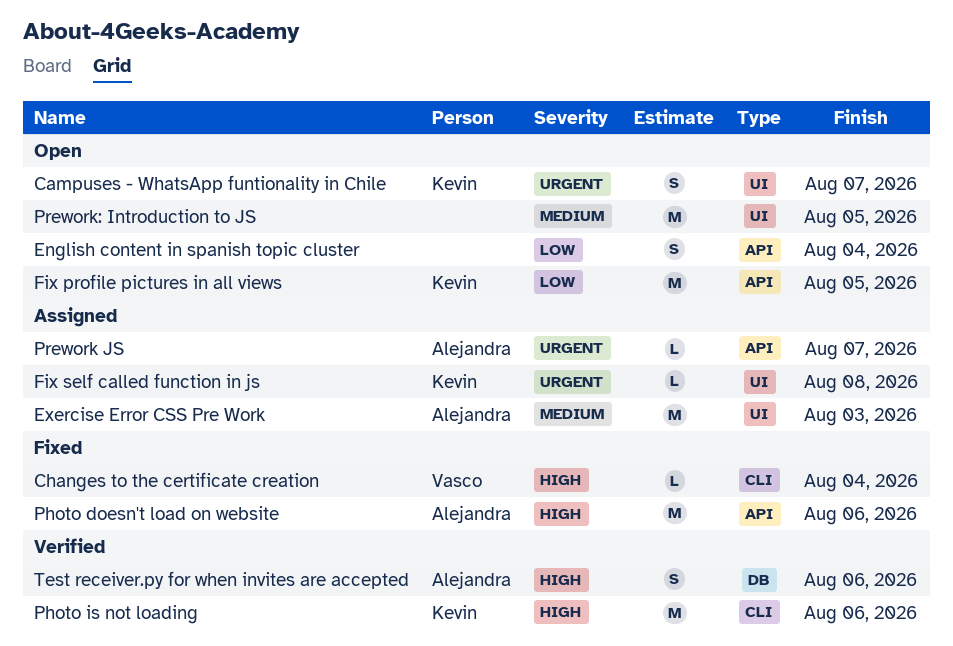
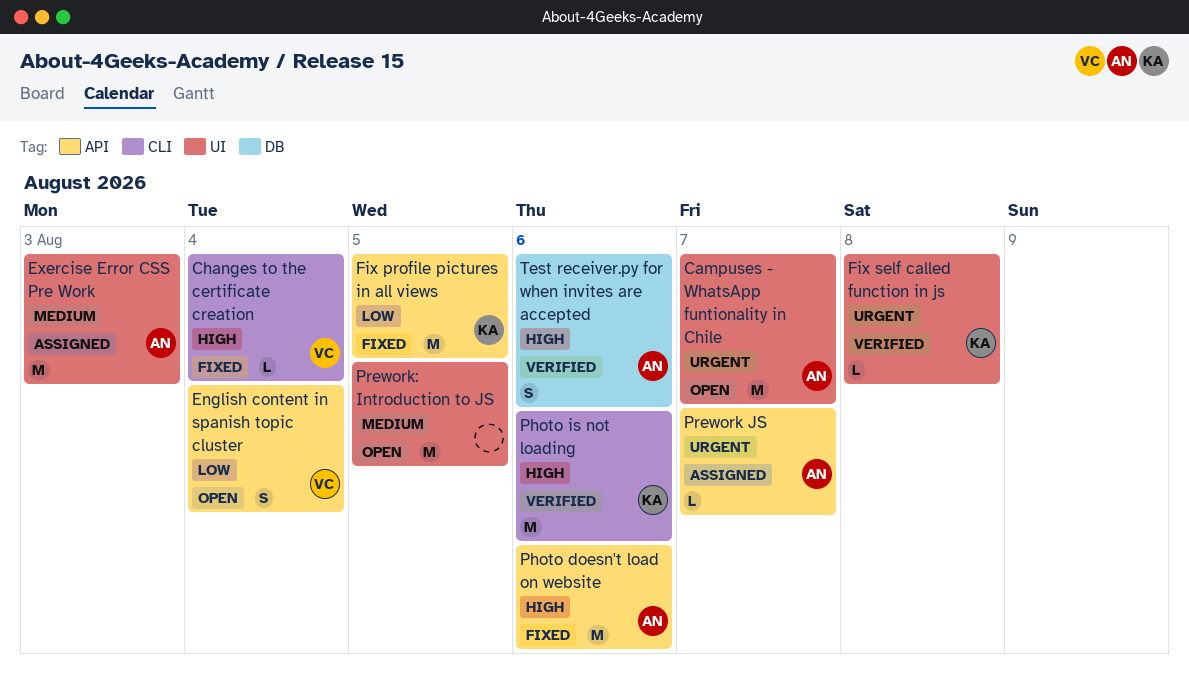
Campuses - WhatsApp funtionality in Chile, owner: Kevin -> Alejandra
Campuses - WhatsApp funtionality in Chile, estimate: S -> M
English content in spanish topic cluster, owner: none -> Vasco
Fix profile pictures in all views, status: Open -> Fixed
Fix self called function in js, status: Assigned -> Verified

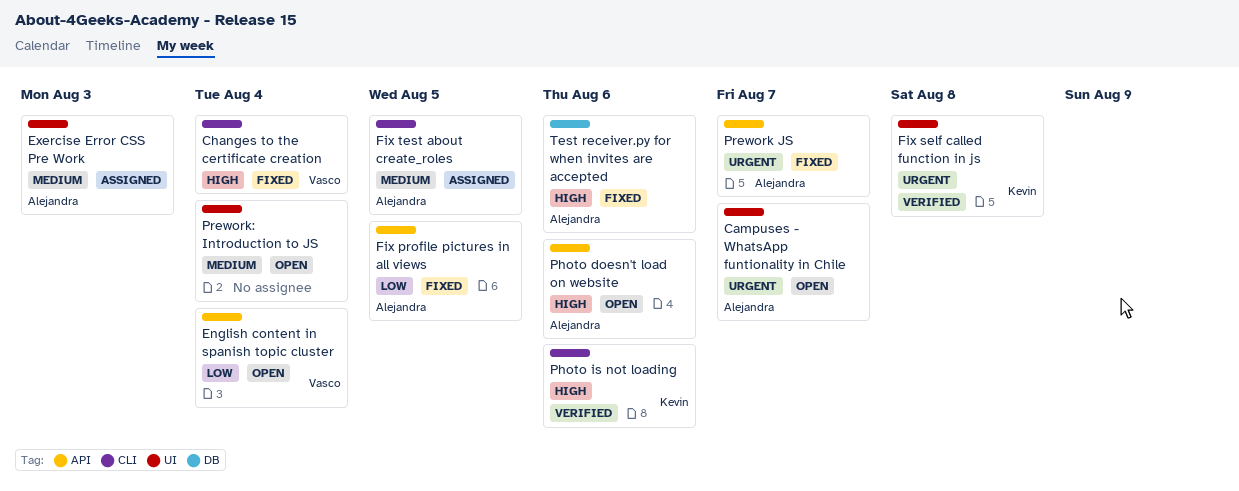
Fix profile pictures in all views, owner: Kevin -> Alejandra
Fix test about create_roles: none -> present
Photo doesn't load on website, status: Fixed -> Open
Prework JS, status: Assigned -> Fixed
Prework: Introduction to JS, due: Aug 5 -> Aug 4
Test receiver.py for when invites are accepted, status: Verified -> Fixed

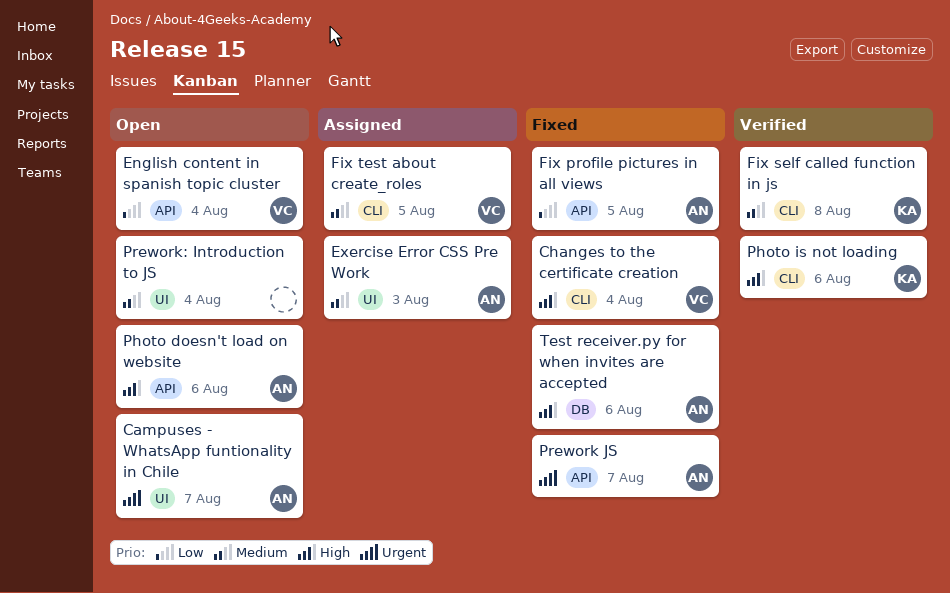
Fix self called function in js, priority: Urgent -> Medium
Fix self called function in js, label: UI -> CLI
Fix test about create_roles, owner: Alejandra -> Vasco

